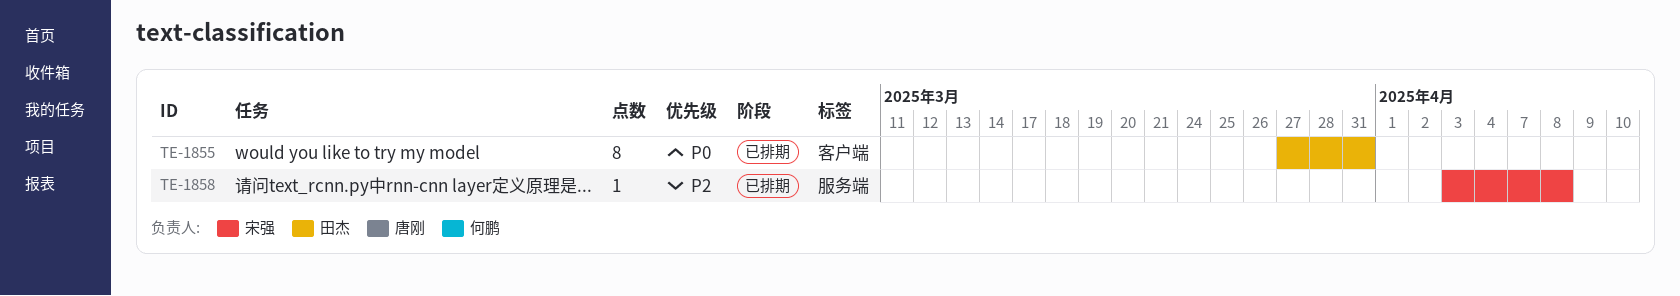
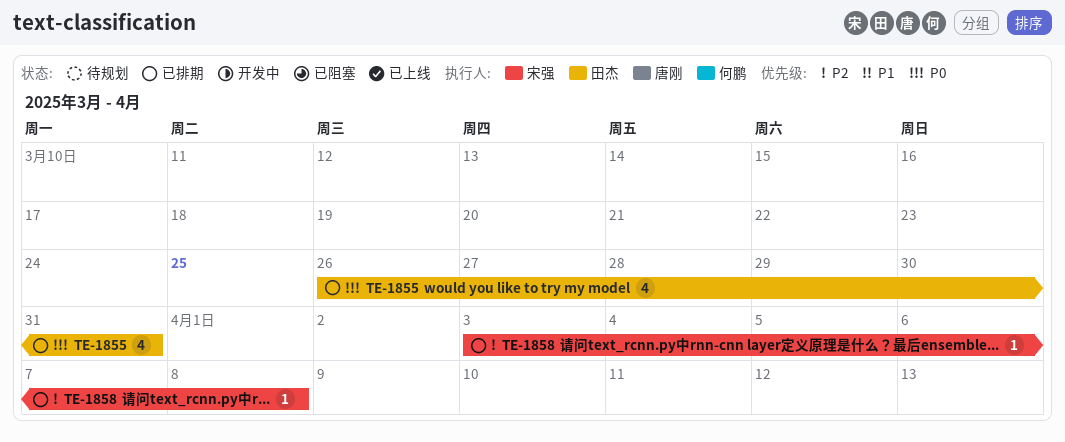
TE-1855, estimate: 8 -> 4
TE-1855, start: Mar 27 -> Mar 26

